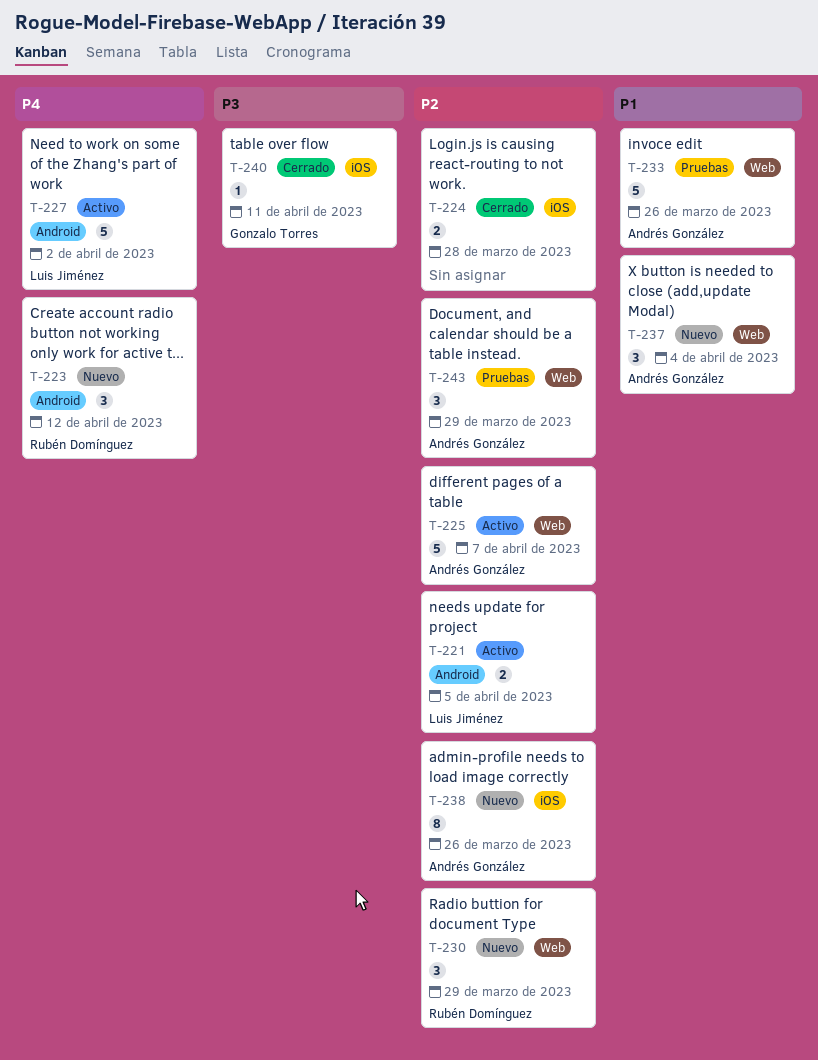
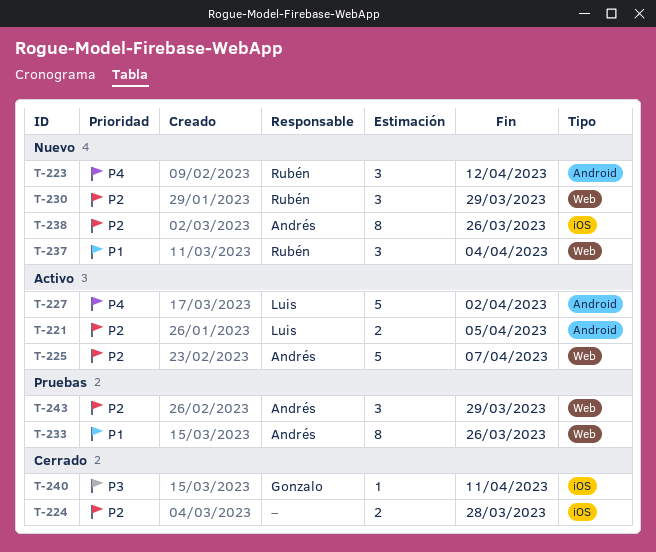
T-233, estimate: 5 -> 8
T-237, owner: Andrés González -> Rubén Domínguez

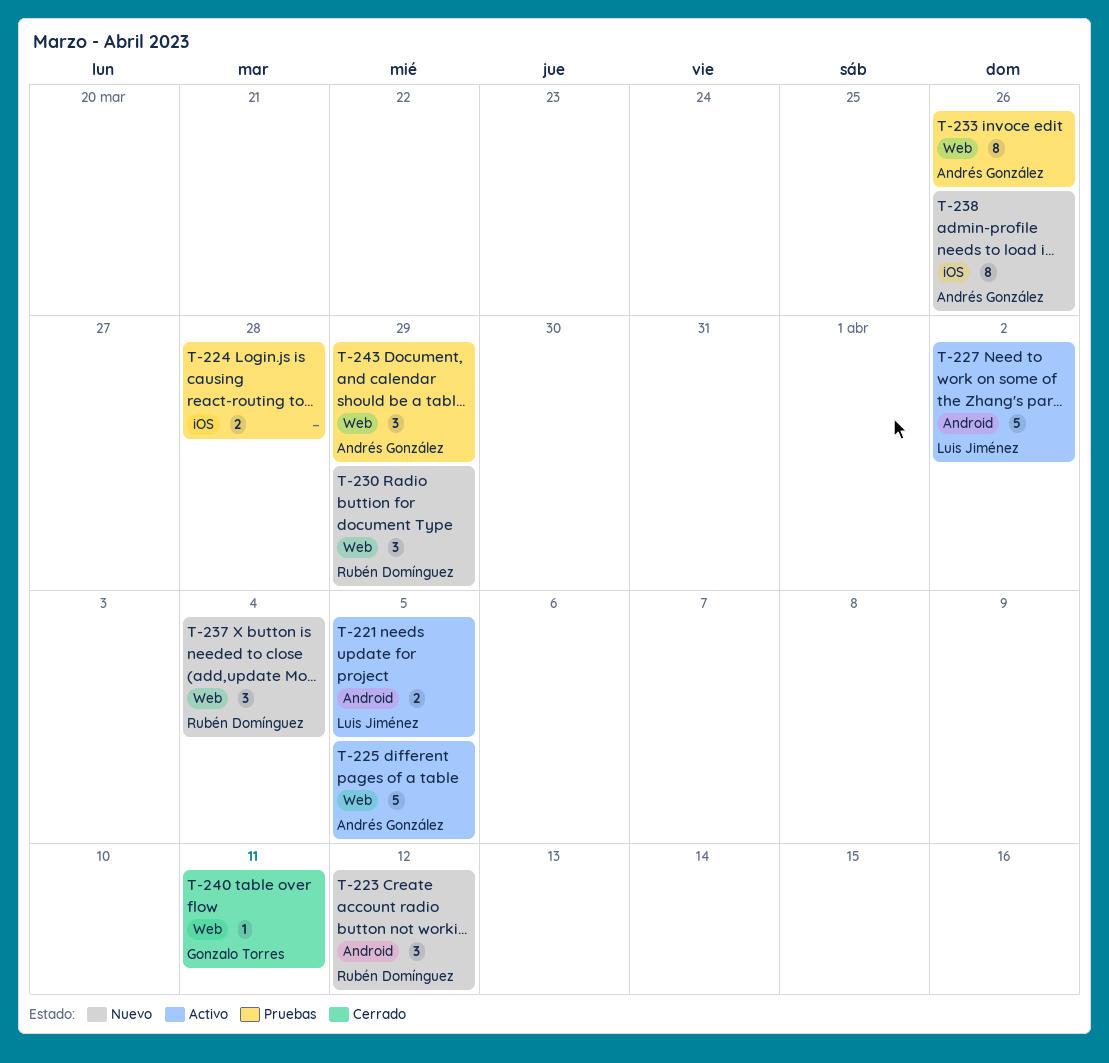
T-224, status: Cerrado -> Pruebas
T-225, due: Apr 7 -> Apr 5
T-240, label: iOS -> Web

